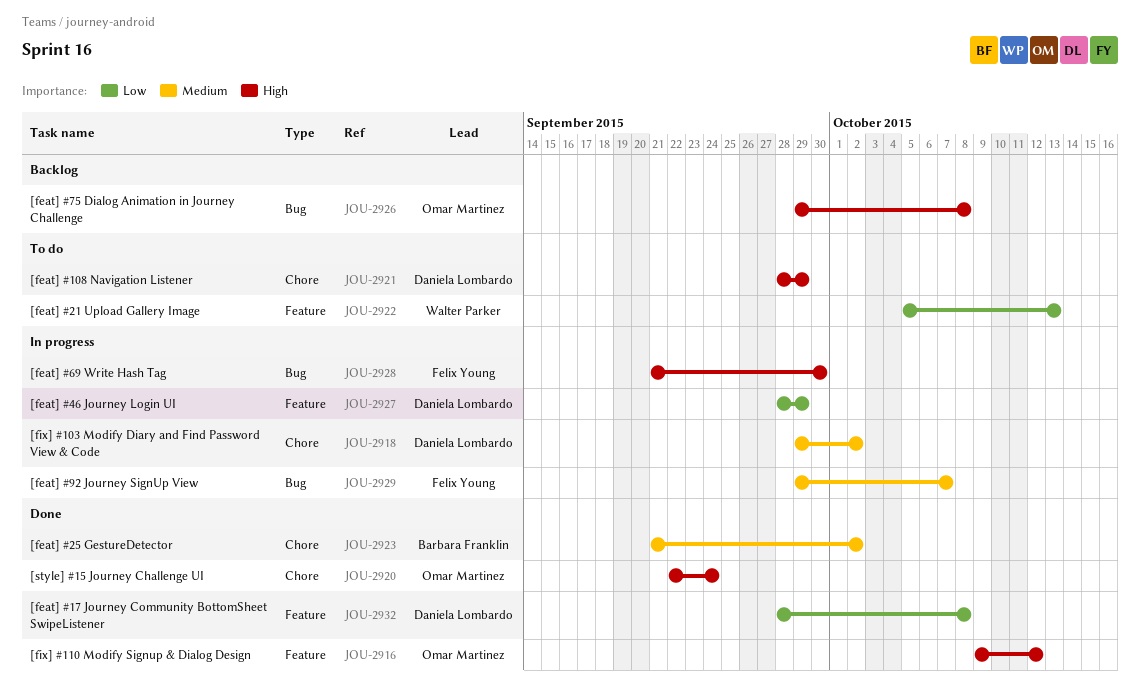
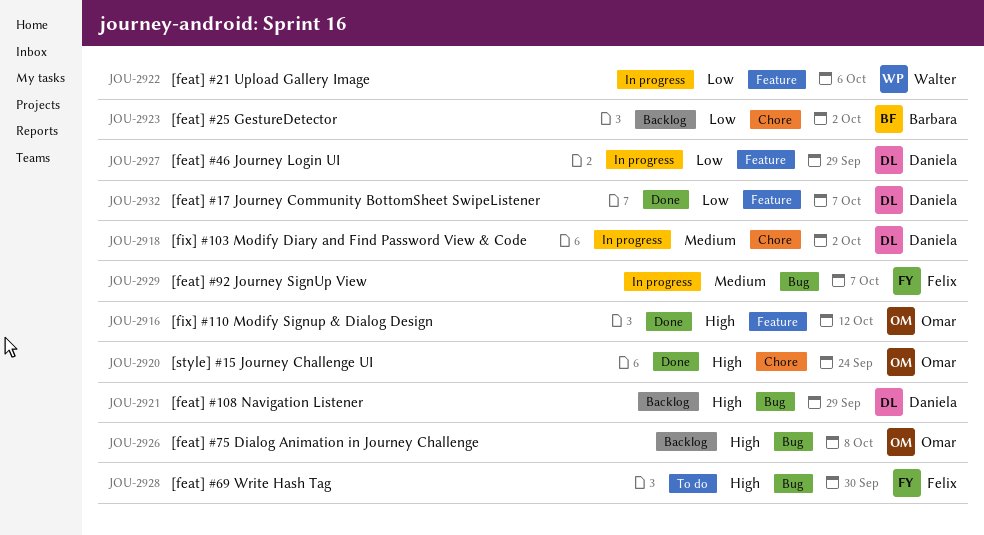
JOU-2921, status: To do -> Backlog
JOU-2921, label: Chore -> Bug
JOU-2922, status: To do -> In progress
JOU-2922, due: Oct 13 -> Oct 6
JOU-2923, status: Done -> Backlog
JOU-2923, priority: Medium -> Low
JOU-2928, status: In progress -> To do
JOU-2932, due: Oct 8 -> Oct 7

